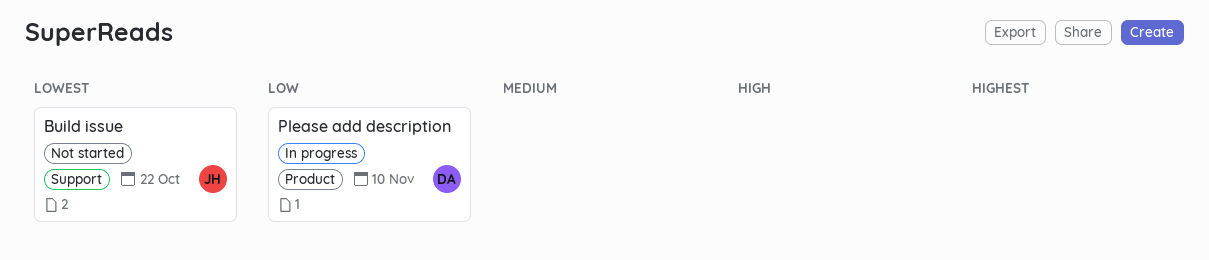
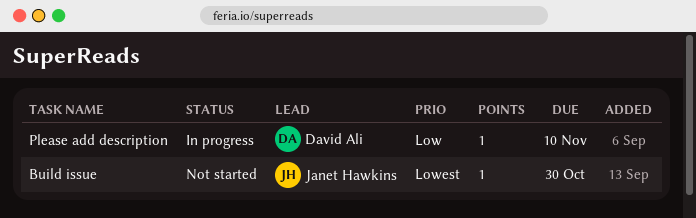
Build issue, due: Oct 22 -> Oct 30

